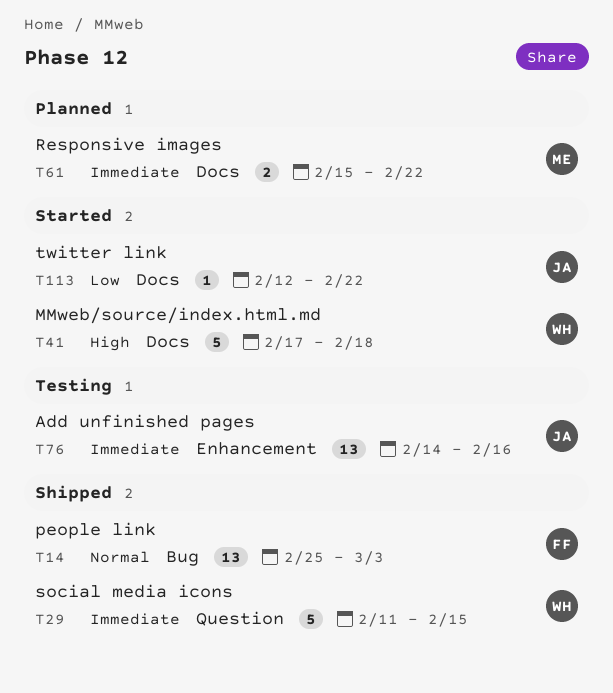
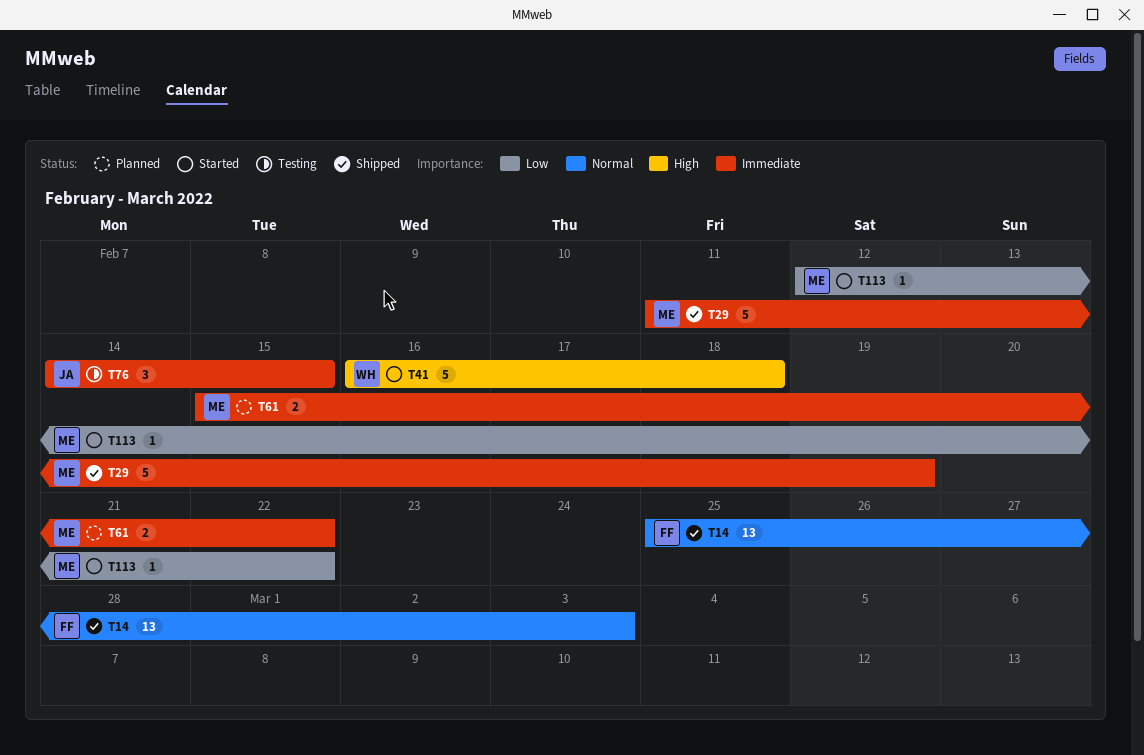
T29, owner: WH -> ME
T29, due: Feb 15 -> Feb 19
T41, start: Feb 17 -> Feb 16
T76, estimate: 13 -> 3
T76, due: Feb 16 -> Feb 15
T113, owner: JA -> ME

